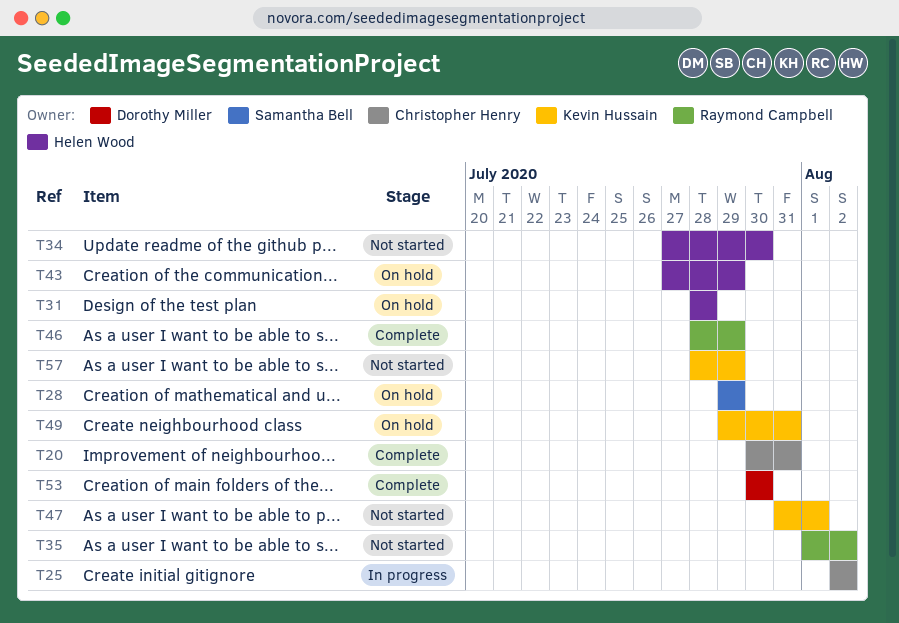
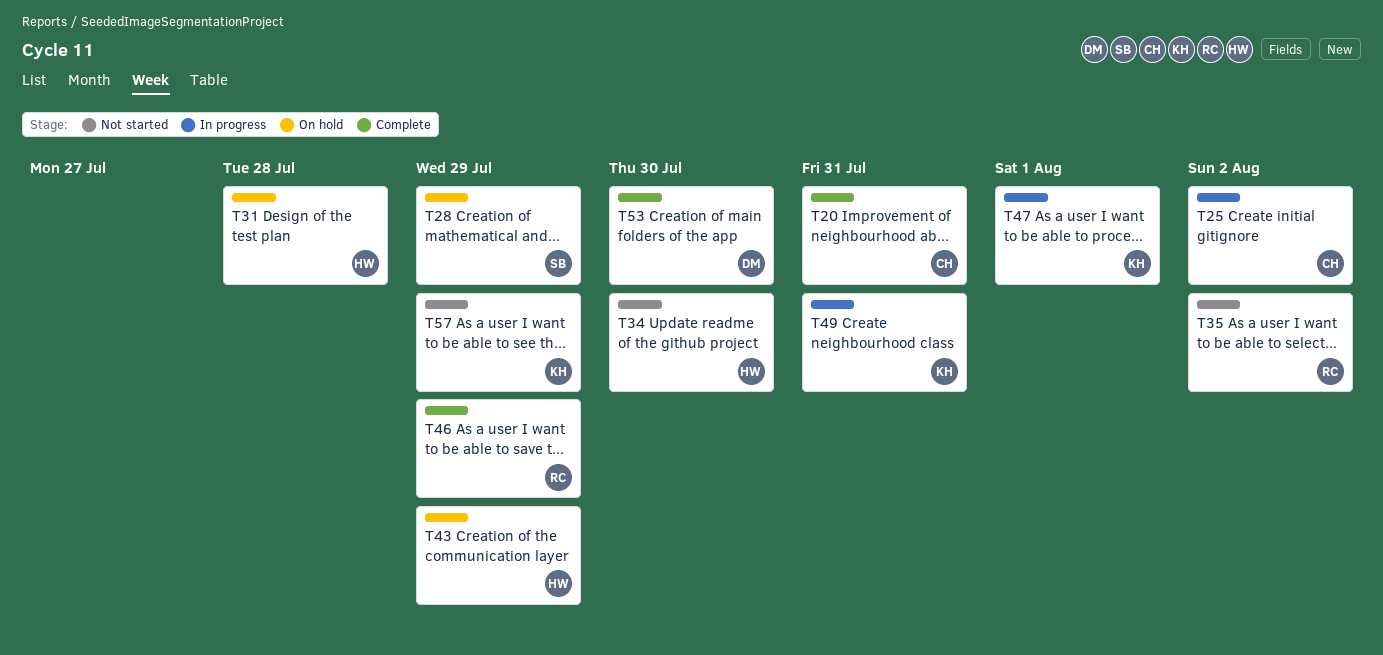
T47, status: Not started -> In progress
T49, status: On hold -> In progress

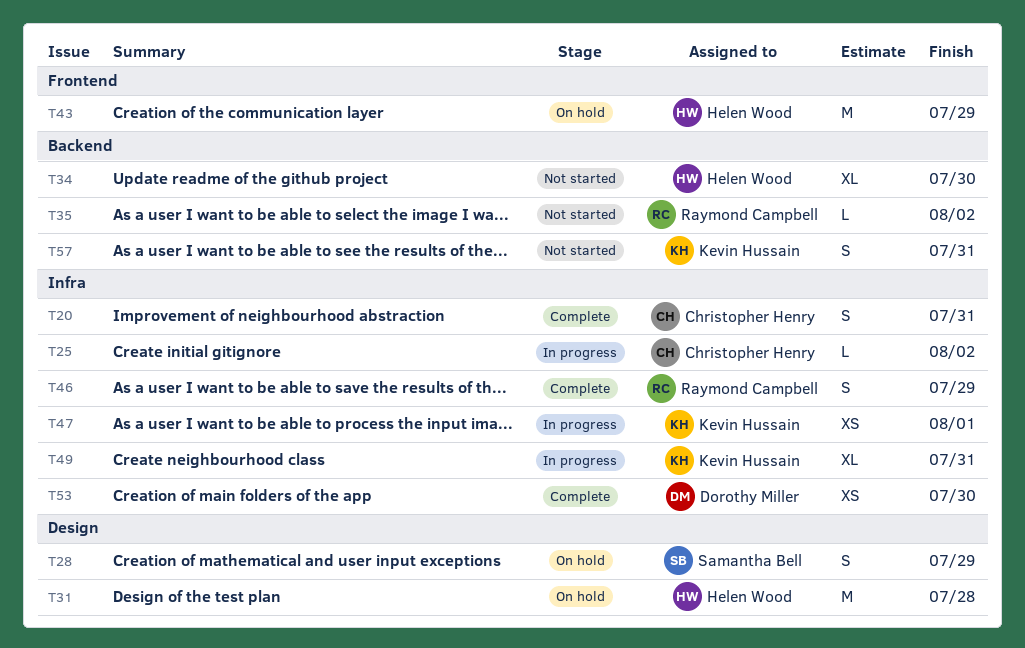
T57, due: Jul 29 -> Jul 31

